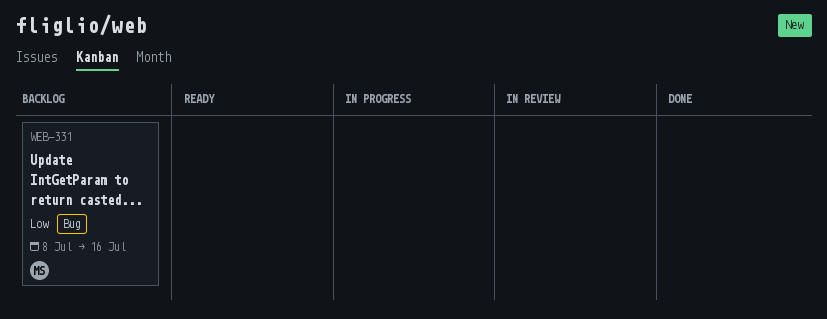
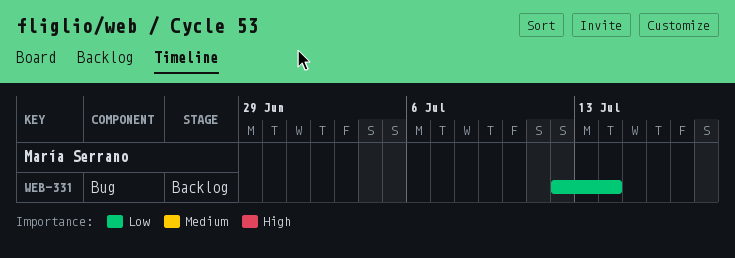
WEB-331, start: Jul 8 -> Jul 12
WEB-331, due: Jul 16 -> Jul 14

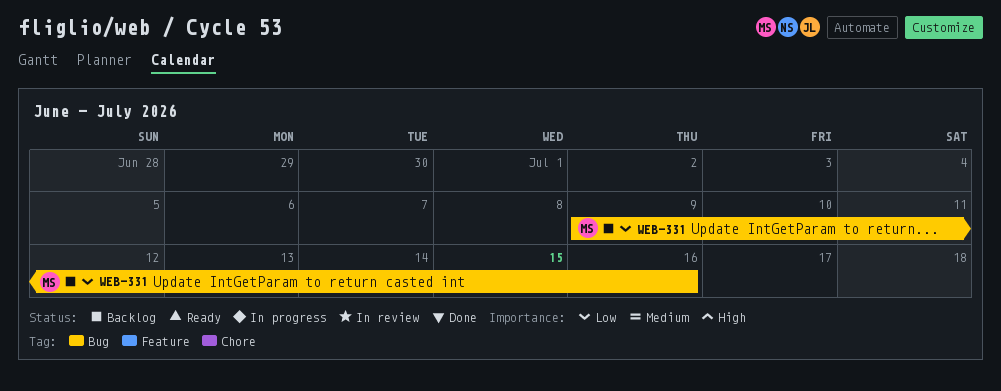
WEB-331, start: Jul 12 -> Jul 9
WEB-331, due: Jul 14 -> Jul 16

